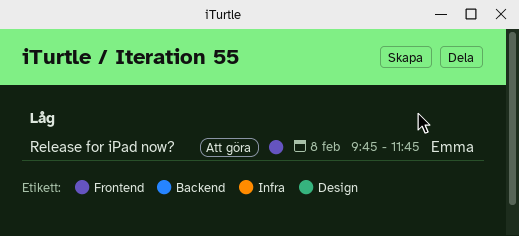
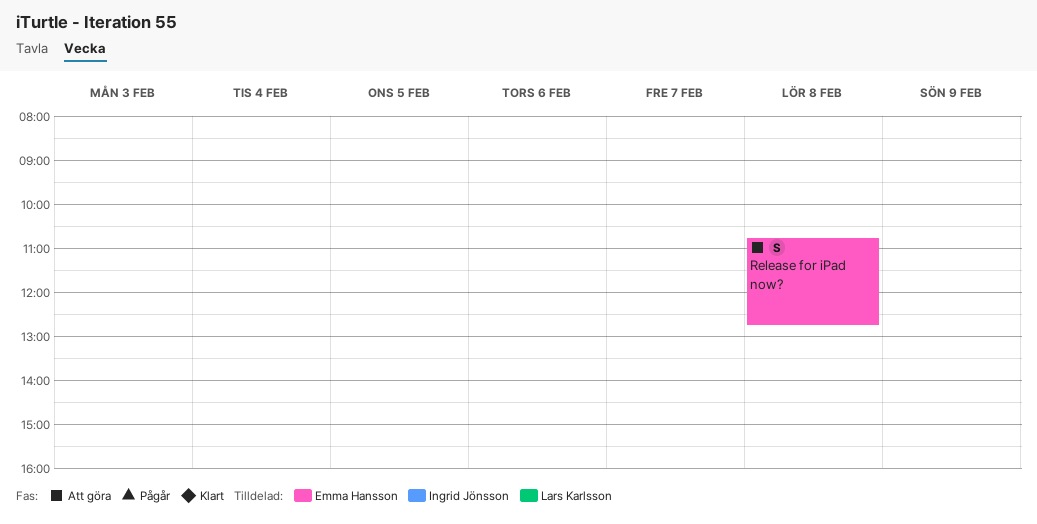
Release for iPad now?, begins: 09:45 -> 10:45
Release for iPad now?, ends: 11:45 -> 12:45

